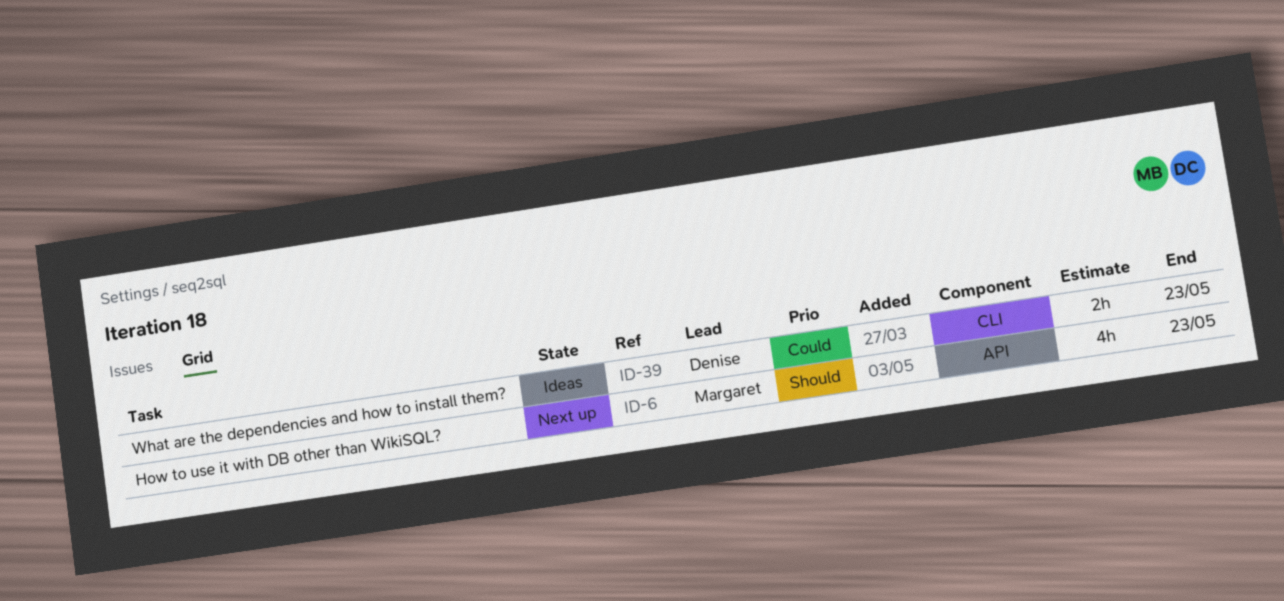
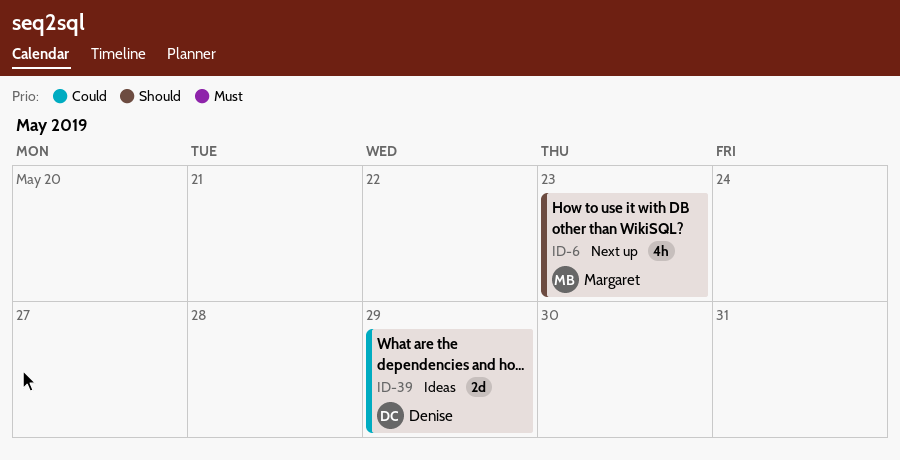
ID-39, estimate: 2h -> 2d
ID-39, due: May 23 -> May 29

